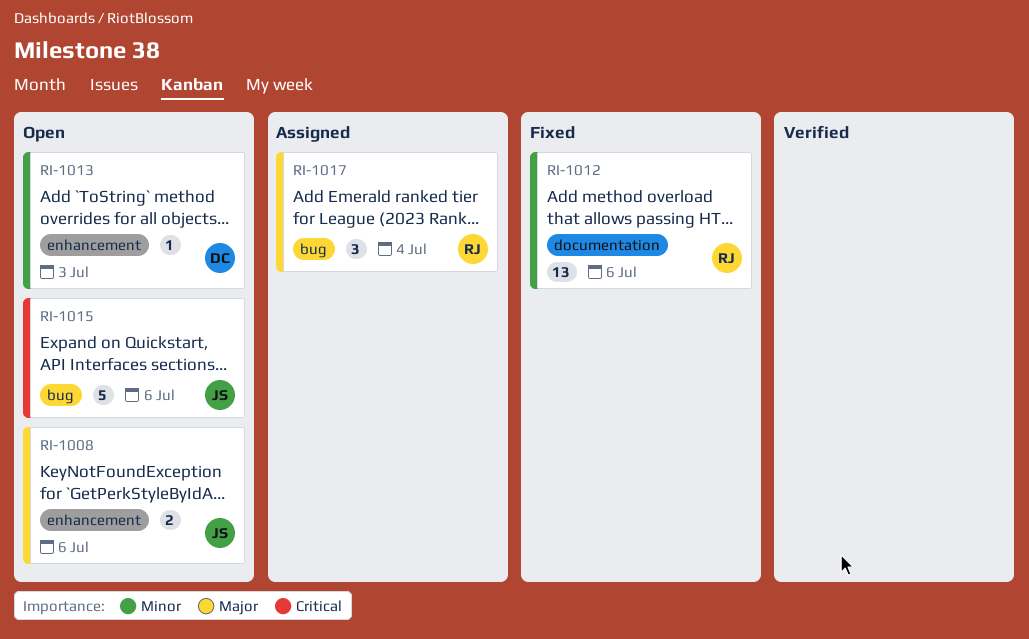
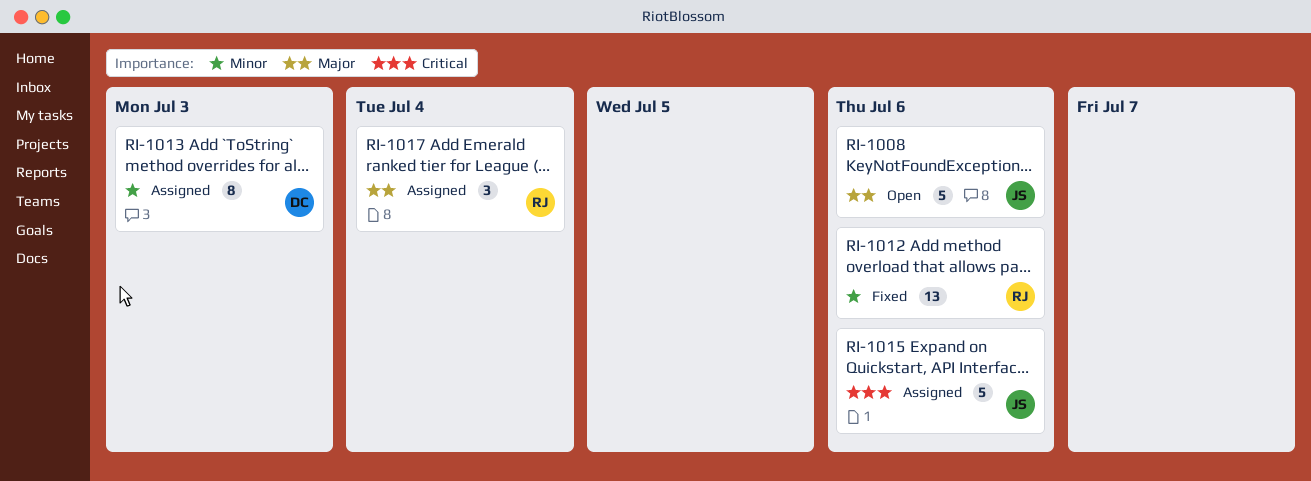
RI-1008, estimate: 2 -> 5
RI-1013, status: Open -> Assigned
RI-1013, estimate: 1 -> 8
RI-1015, status: Open -> Assigned

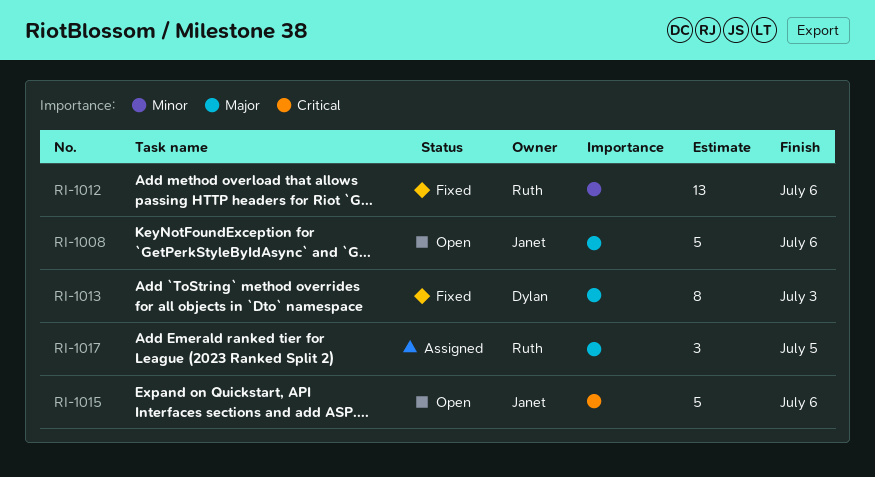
RI-1013, status: Assigned -> Fixed
RI-1013, priority: Minor -> Major
RI-1015, status: Assigned -> Open
RI-1017, due: Jul 4 -> Jul 5

